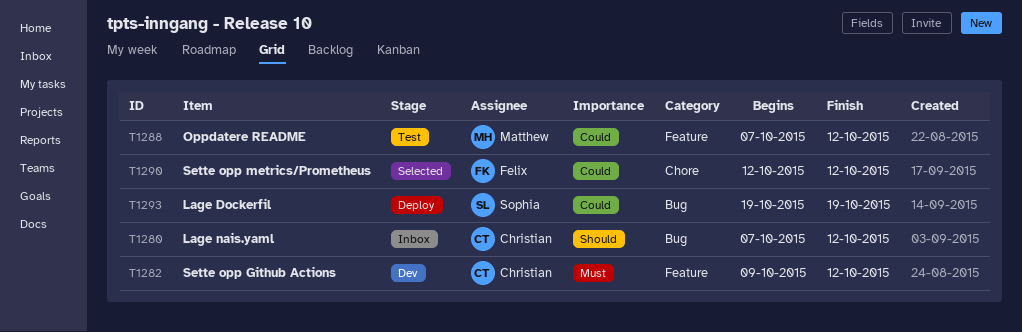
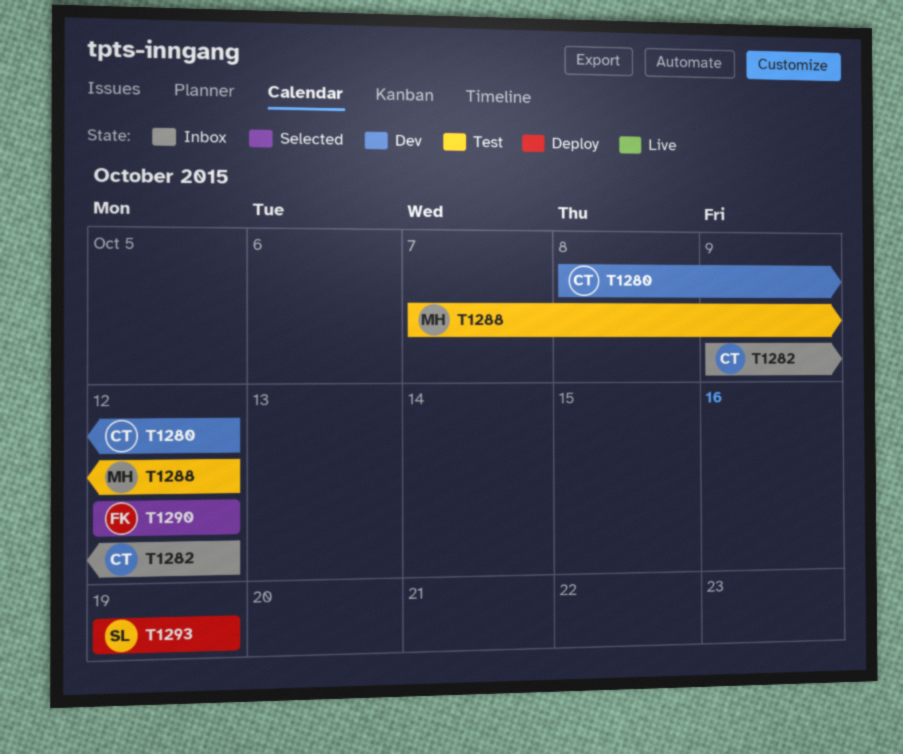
T1280, status: Inbox -> Dev
T1280, start: Oct 7 -> Oct 8
T1282, status: Dev -> Inbox

